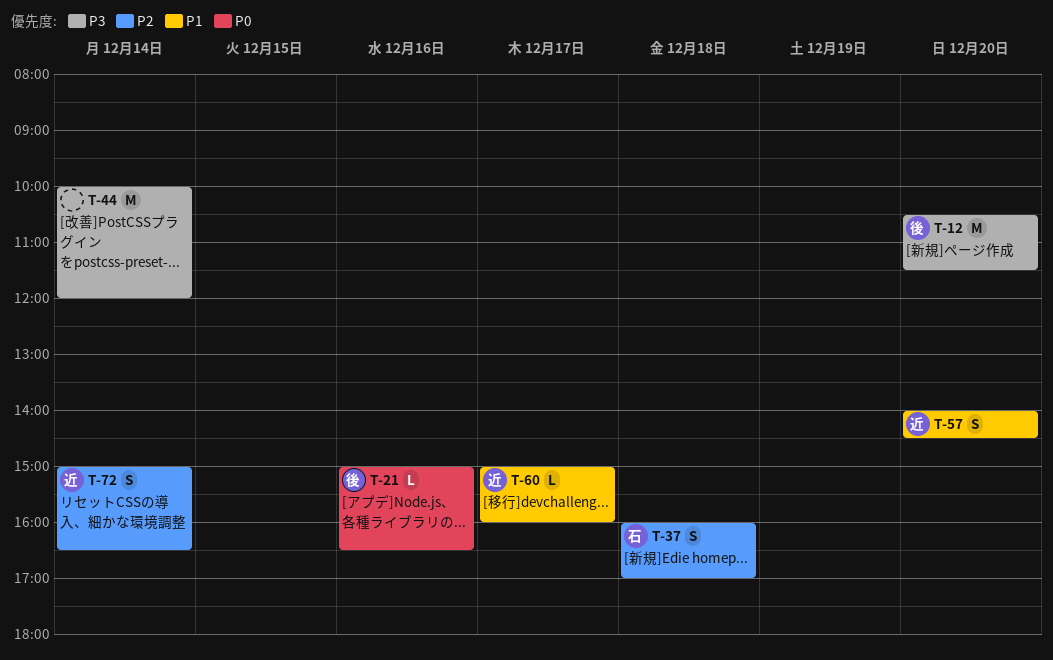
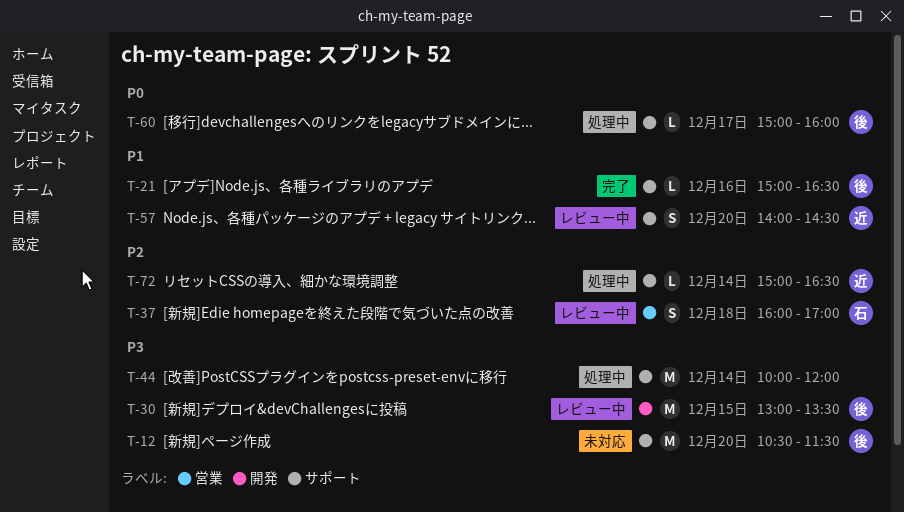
T-21, priority: P0 -> P1
T-30: none -> present
T-60, owner: 近 -> 後
T-60, priority: P1 -> P0
T-72, estimate: S -> L

